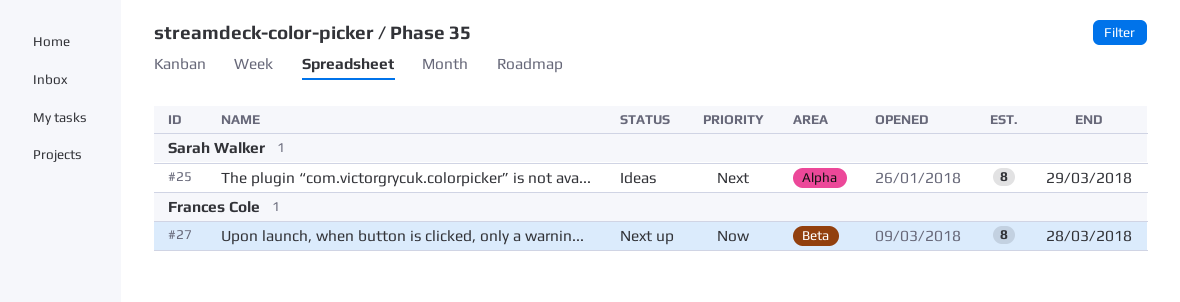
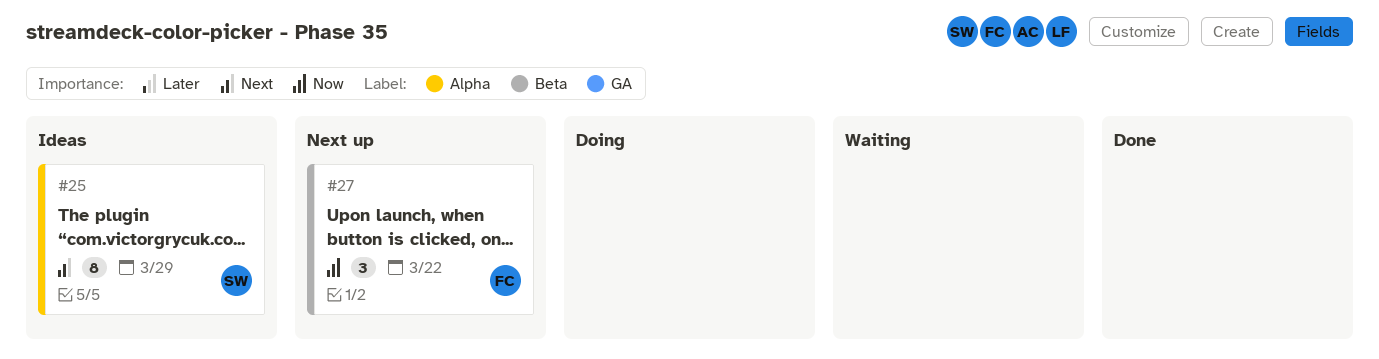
#27, estimate: 8 -> 3
#27, due: Mar 28 -> Mar 22

